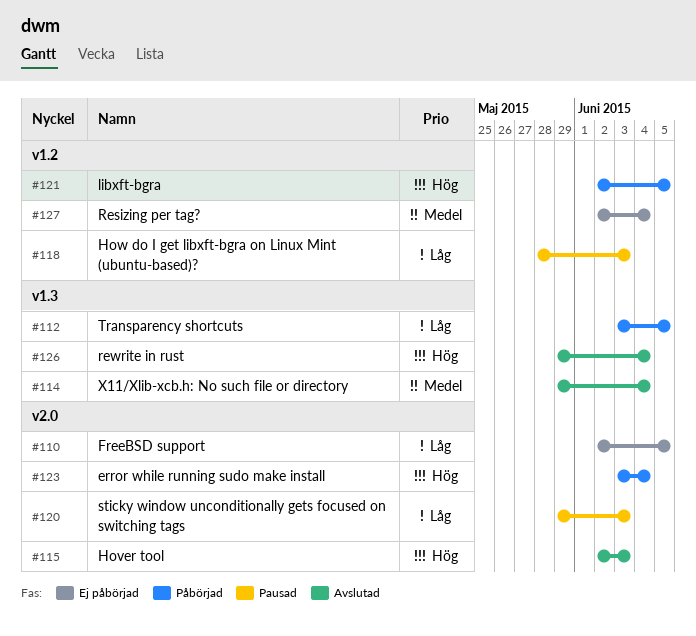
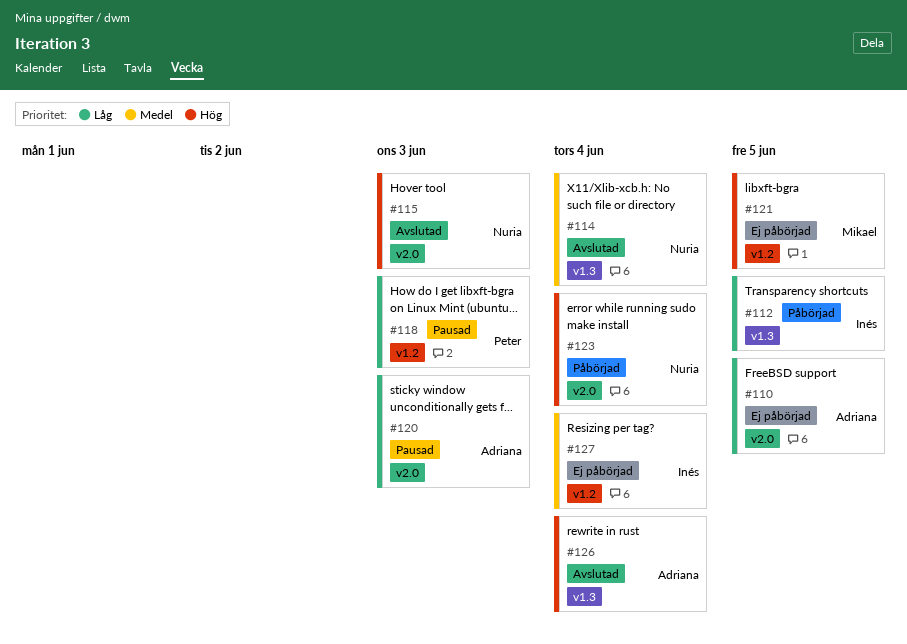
#121, status: Påbörjad -> Ej påbörjad

